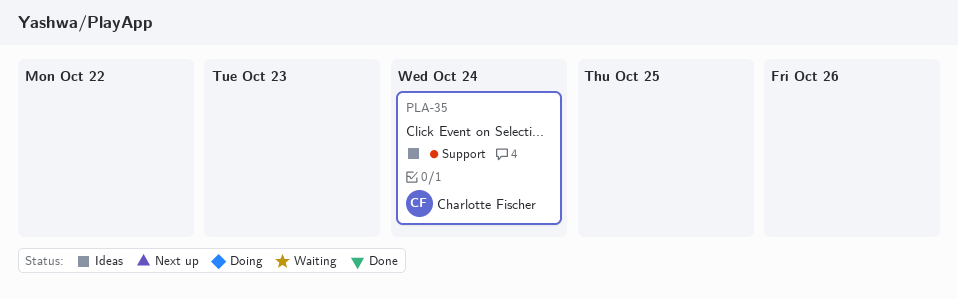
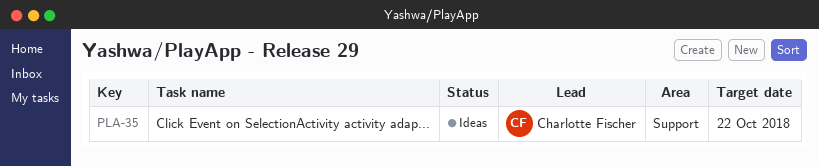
PLA-35, due: Oct 24 -> Oct 22

